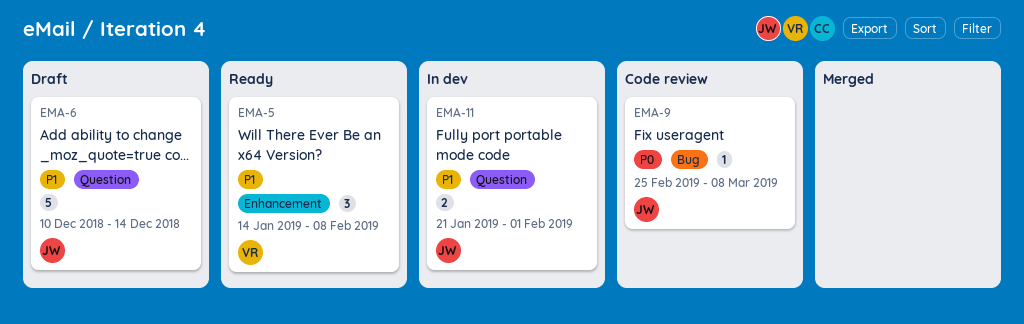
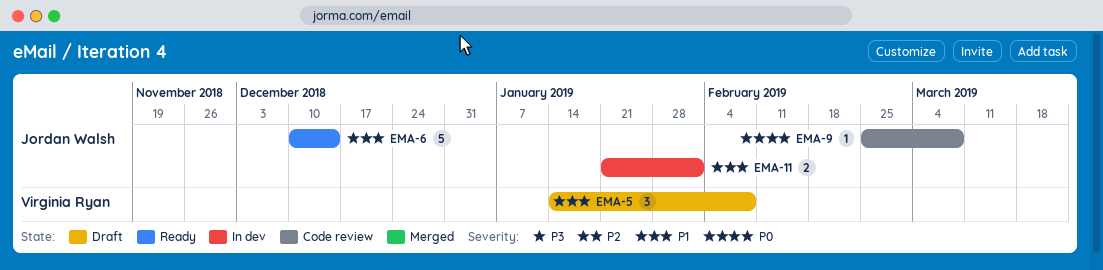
EMA-5, status: Ready -> Draft
EMA-6, status: Draft -> Ready

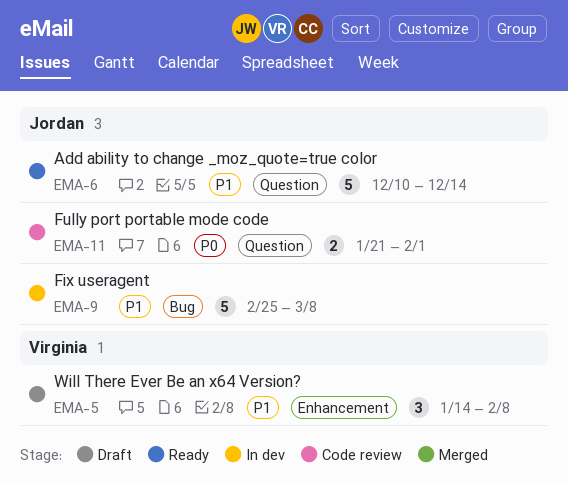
EMA-9, status: Code review -> In dev
EMA-9, priority: P0 -> P1
EMA-9, estimate: 1 -> 5
EMA-11, status: In dev -> Code review
EMA-11, priority: P1 -> P0

